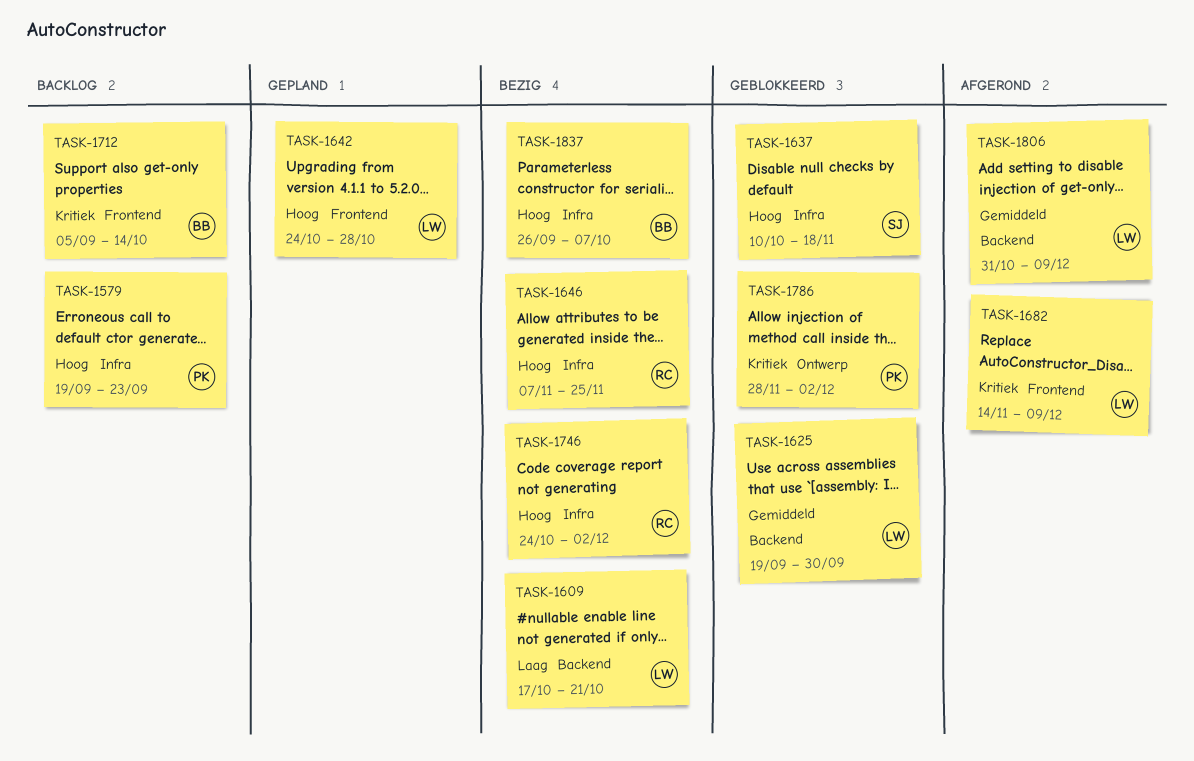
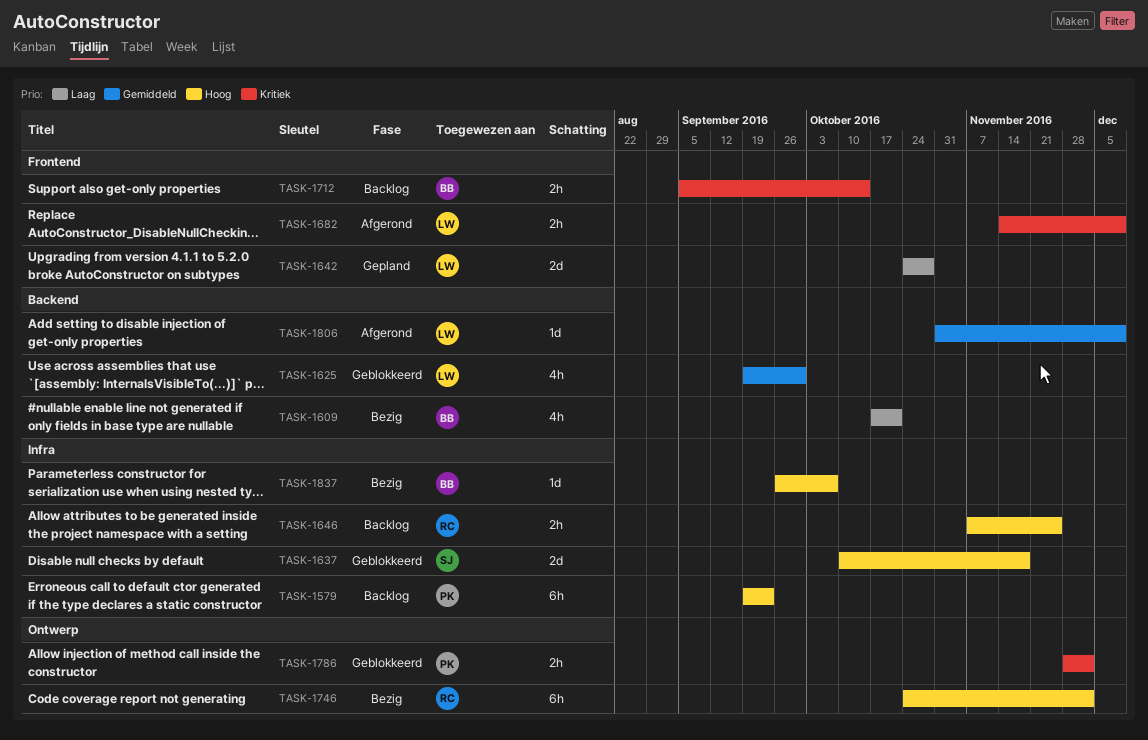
TASK-1609, owner: LW -> BB
TASK-1642, priority: Hoog -> Laag
TASK-1646, status: Bezig -> Backlog
TASK-1746, label: Infra -> Ontwerp

